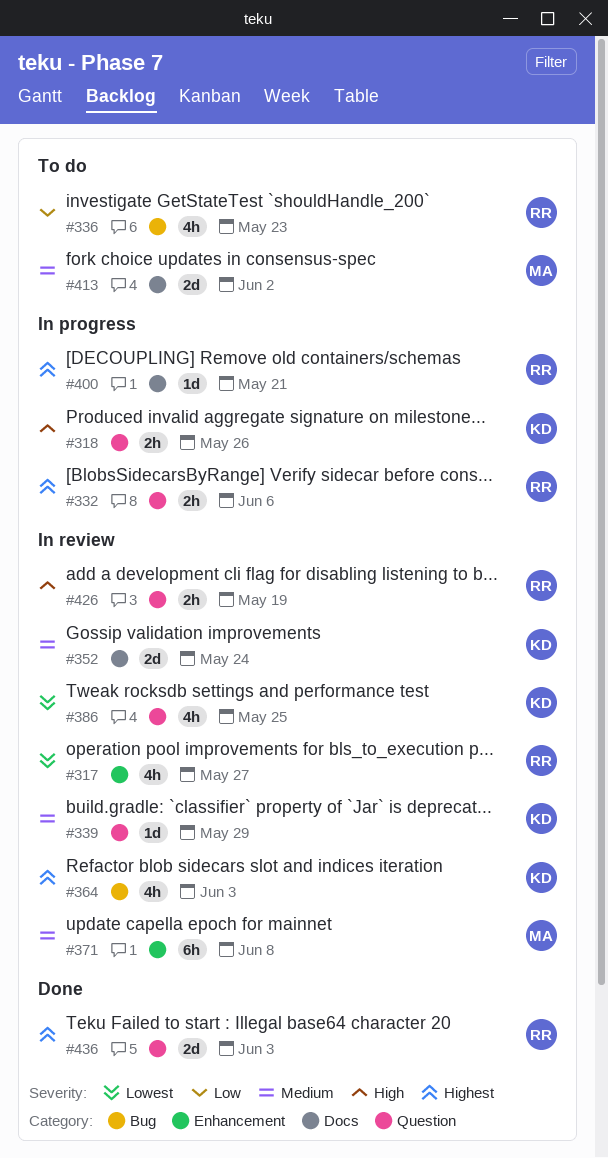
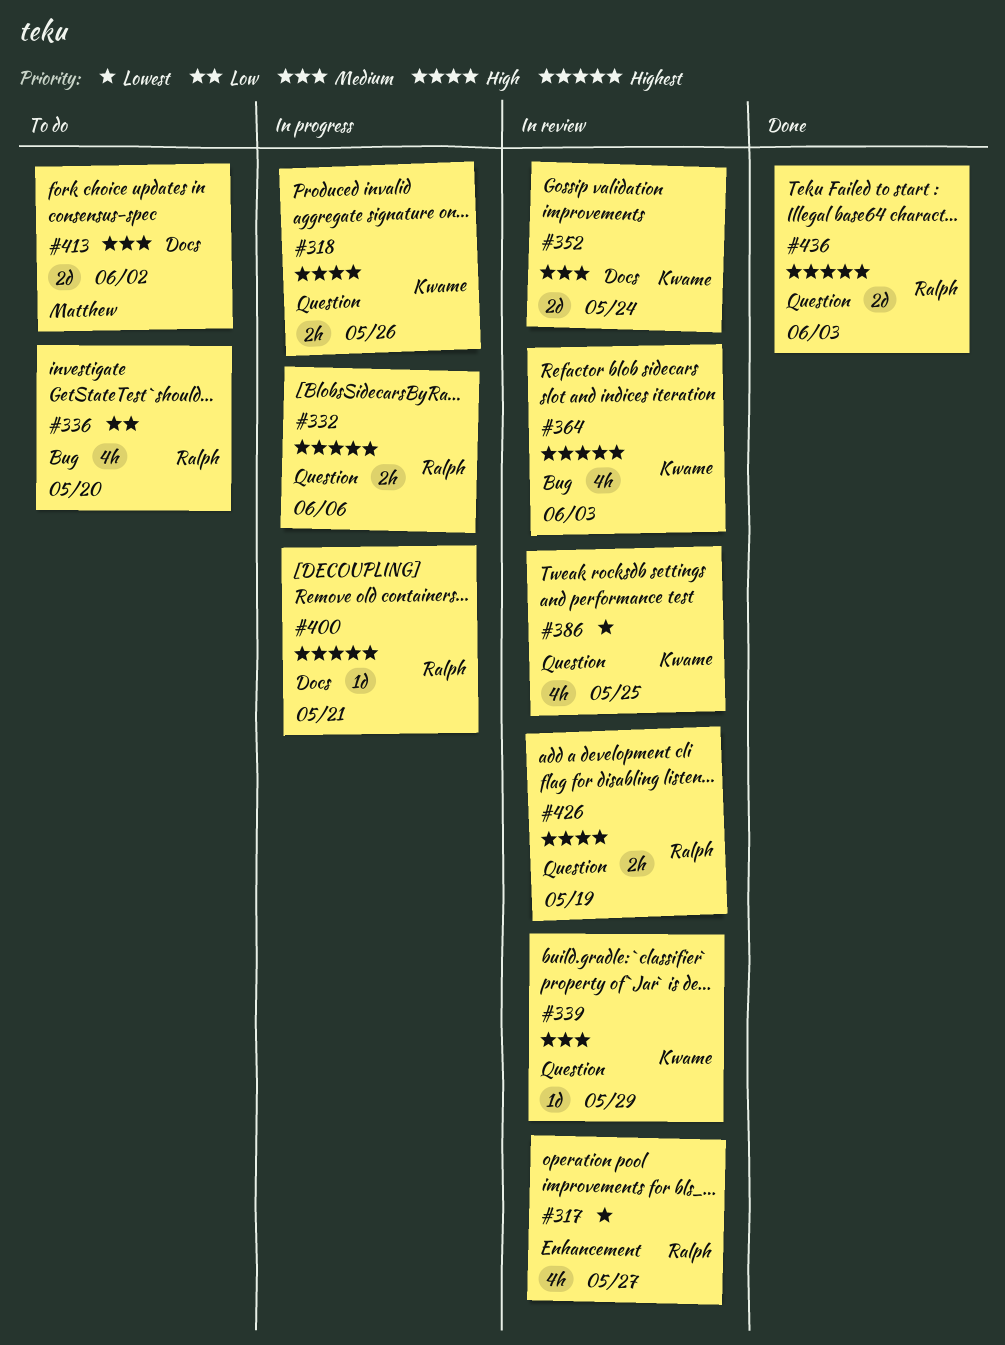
#336, due: May 23 -> May 20
#371: present -> none

